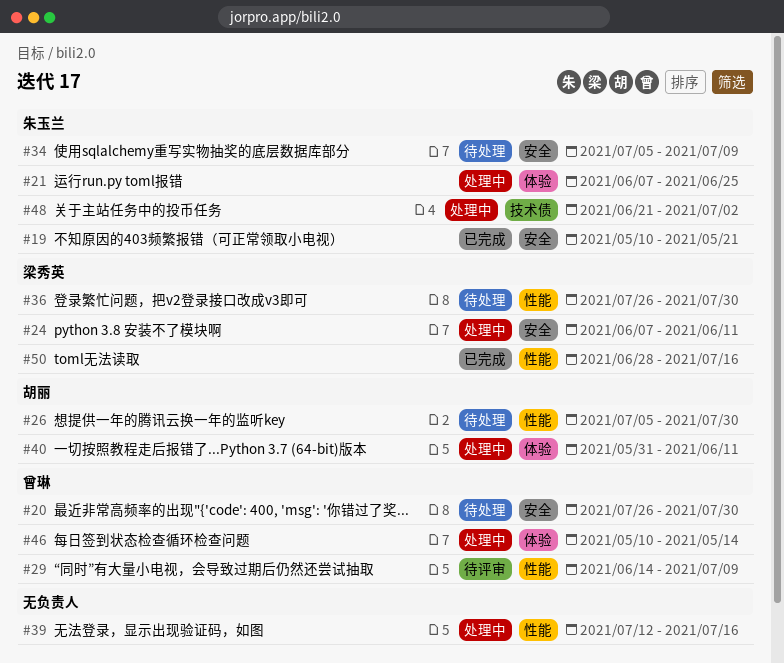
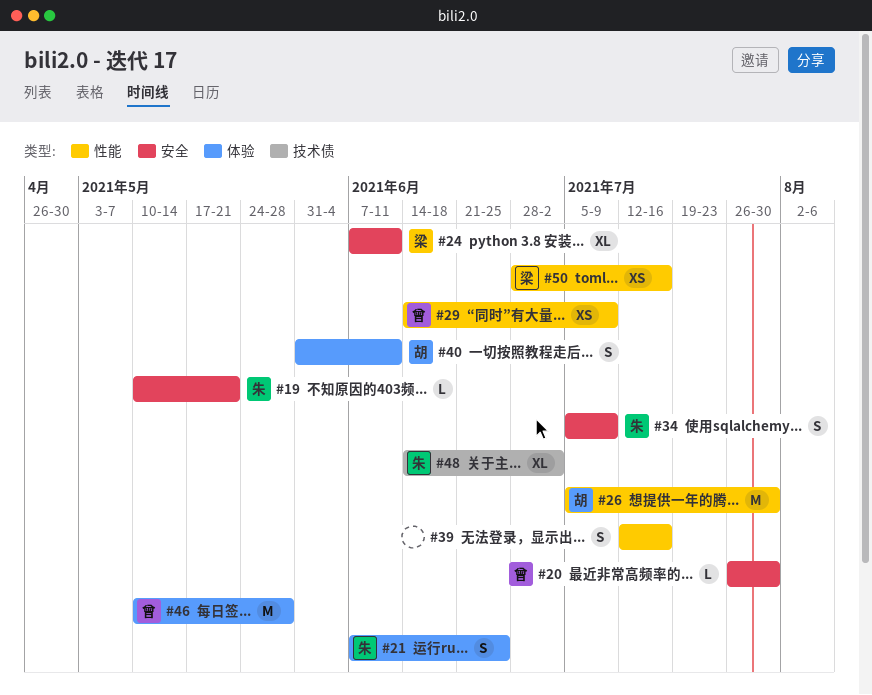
#36: present -> none
#46, due: May 14 -> May 28
#48, start: Jun 21 -> Jun 14

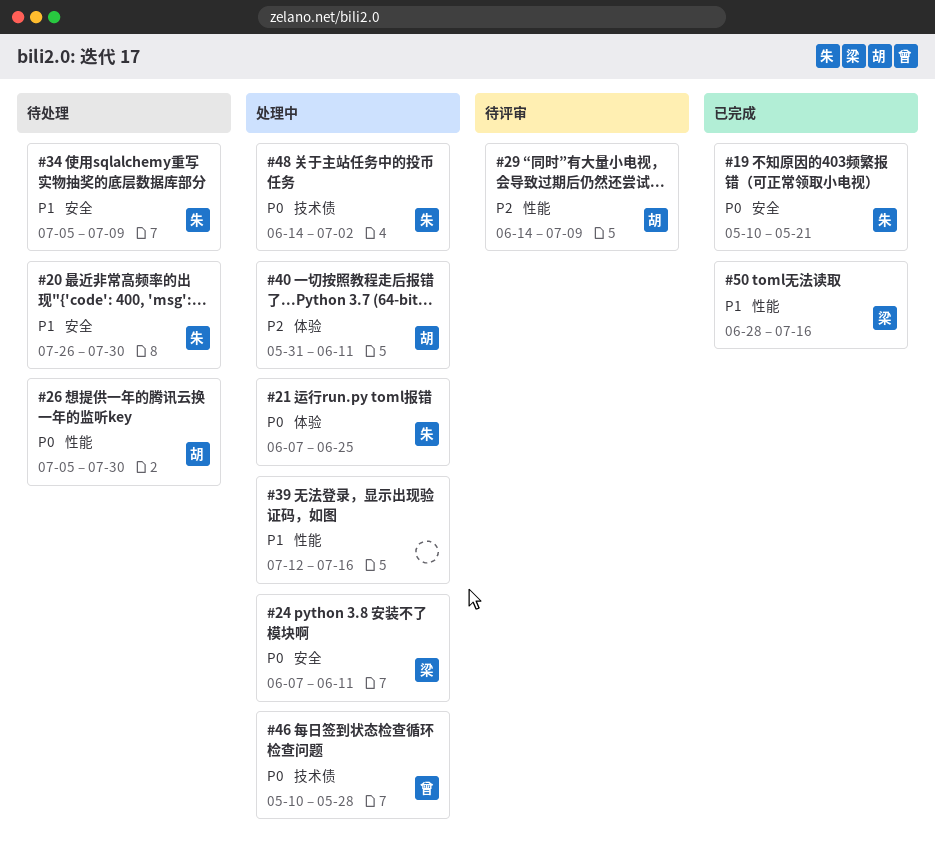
#20, owner: 曾 -> 朱
#29, owner: 曾 -> 胡
#46, label: 体验 -> 技术债

